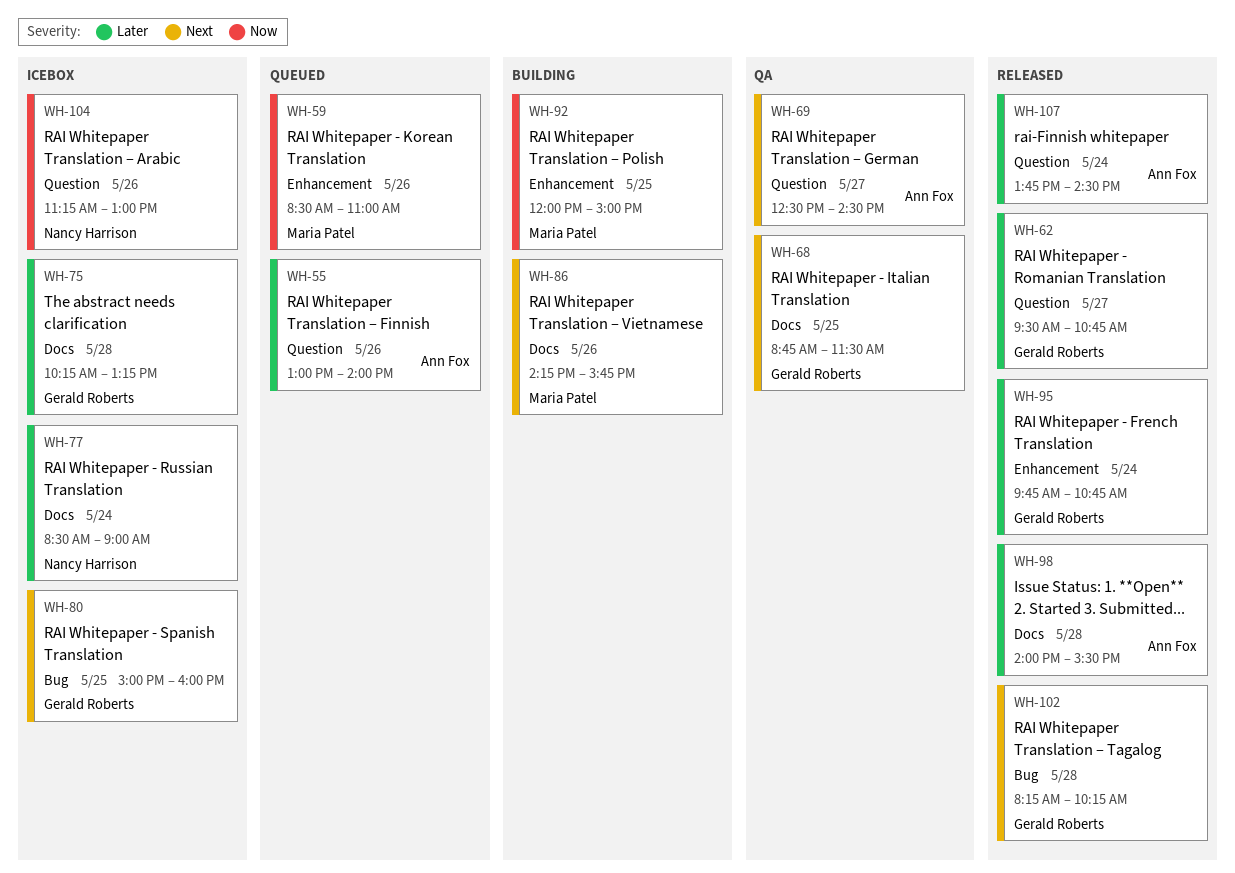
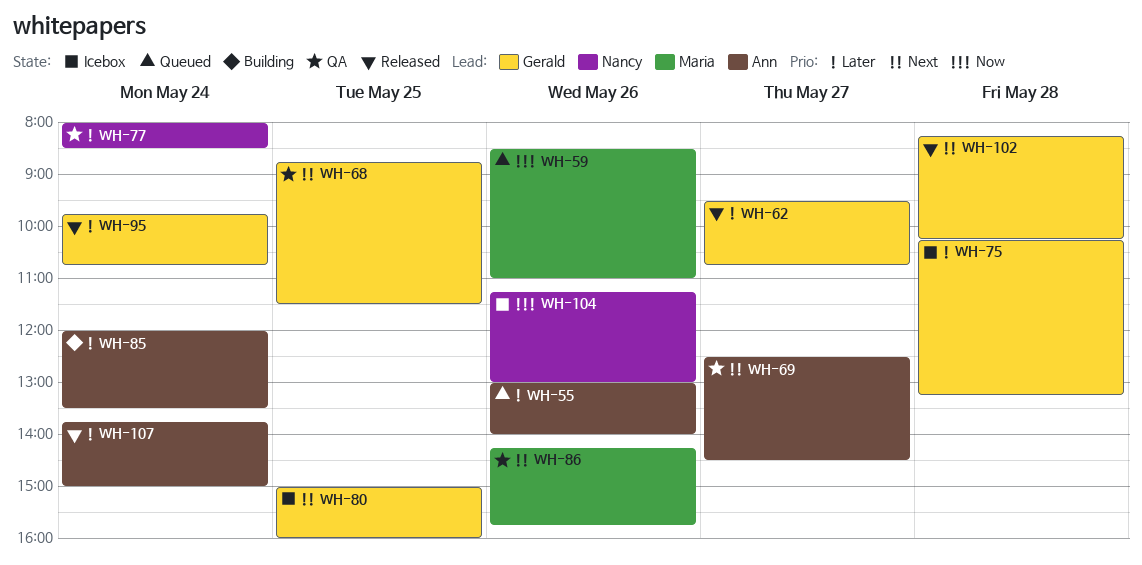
WH-77, status: Icebox -> QA
WH-77, begins: 08:30 -> 08:00
WH-77, ends: 09:00 -> 08:30
WH-85: none -> present
WH-86, status: Building -> QA
WH-92: present -> none
WH-98: present -> none
WH-107, ends: 14:30 -> 15:00

